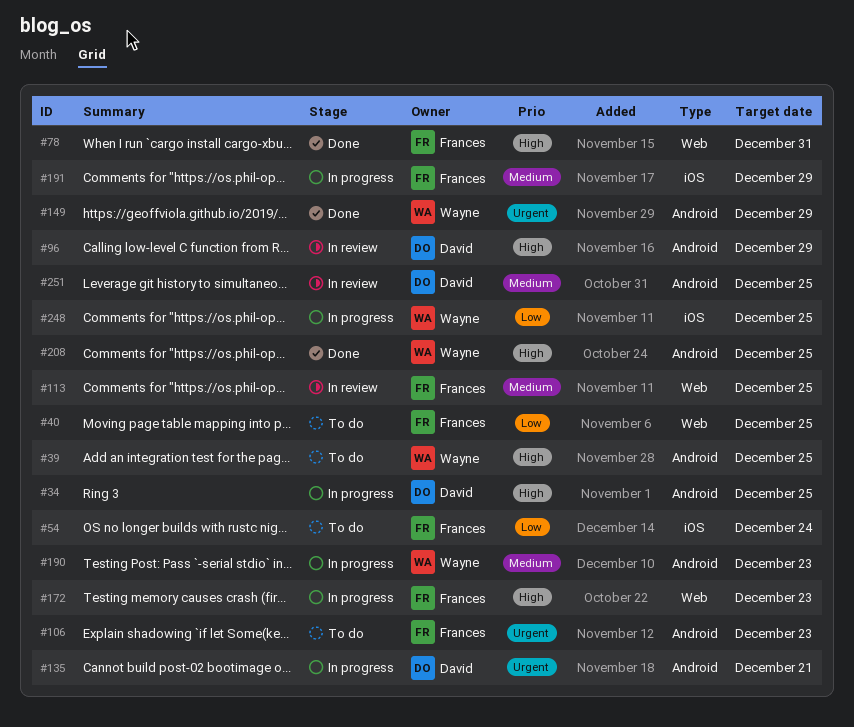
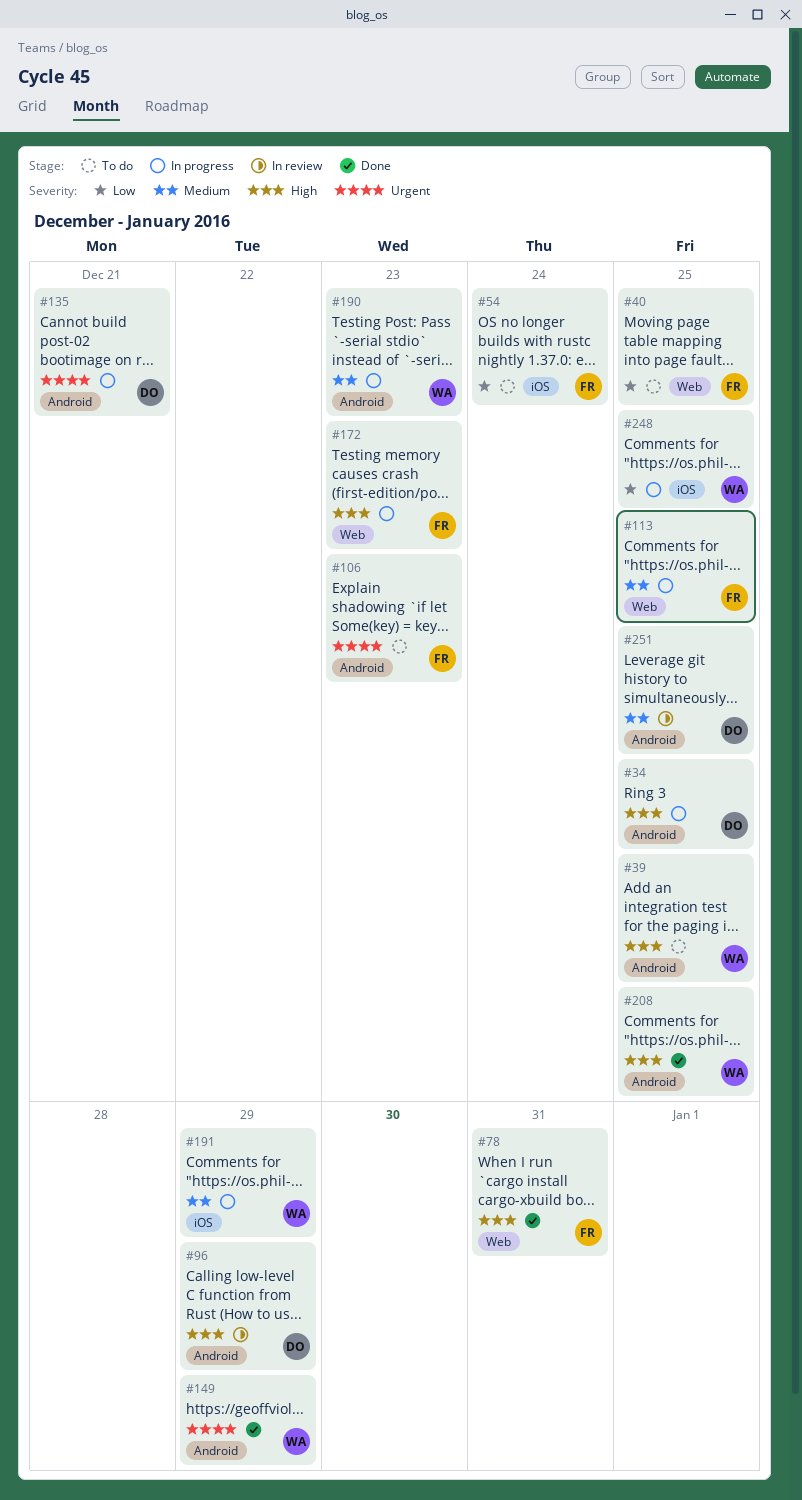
#113, status: In review -> In progress
#191, owner: Frances -> Wayne

